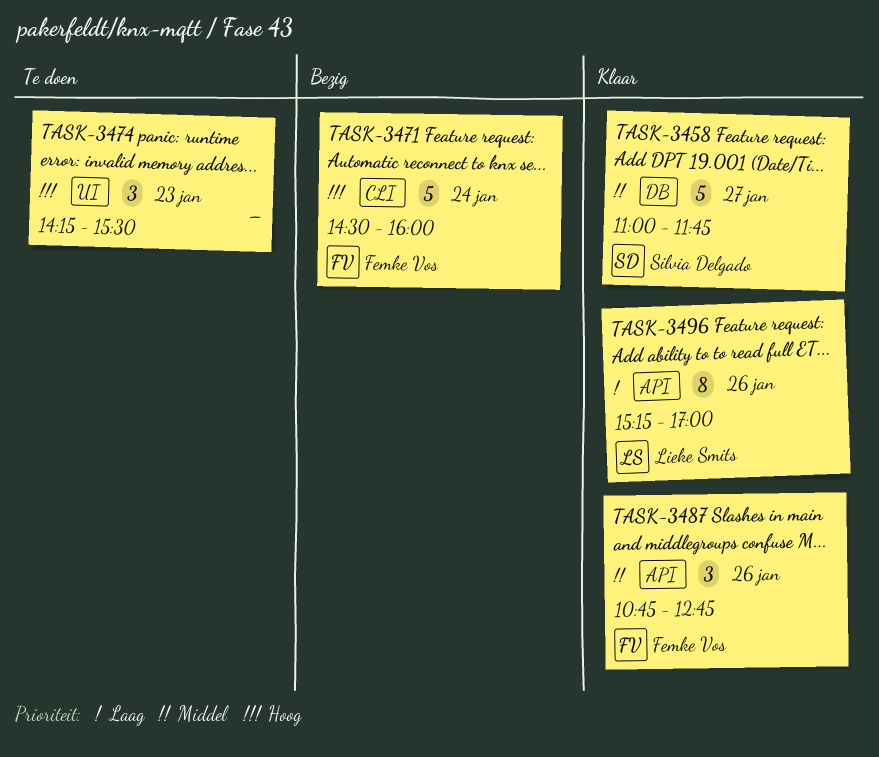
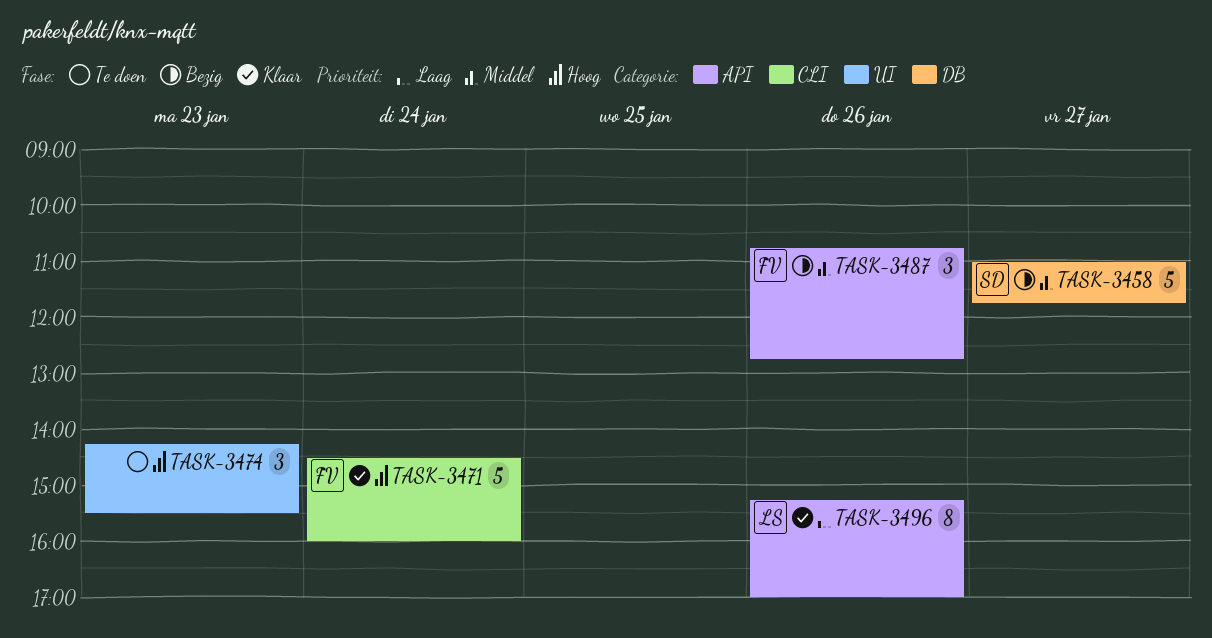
TASK-3458, status: Klaar -> Bezig
TASK-3471, status: Bezig -> Klaar
TASK-3487, status: Klaar -> Bezig

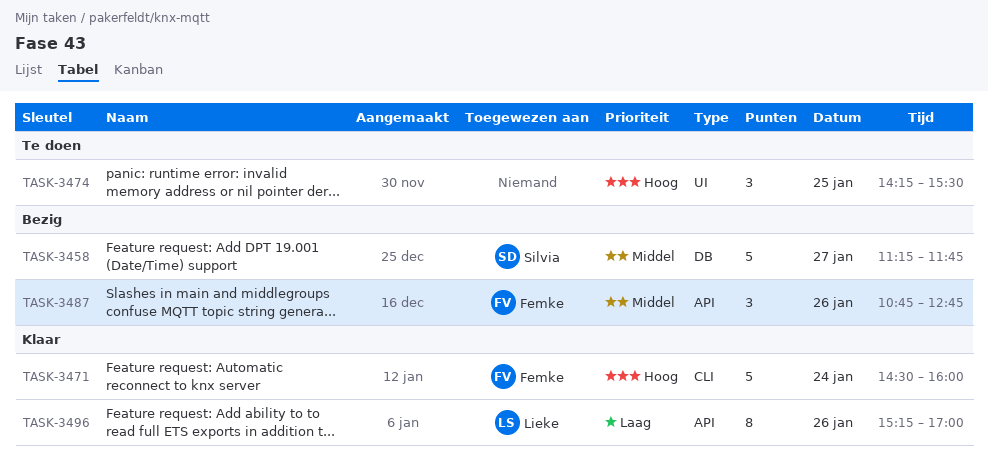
TASK-3458, begins: 11:00 -> 11:15
TASK-3474, day: Jan 23 -> Jan 25

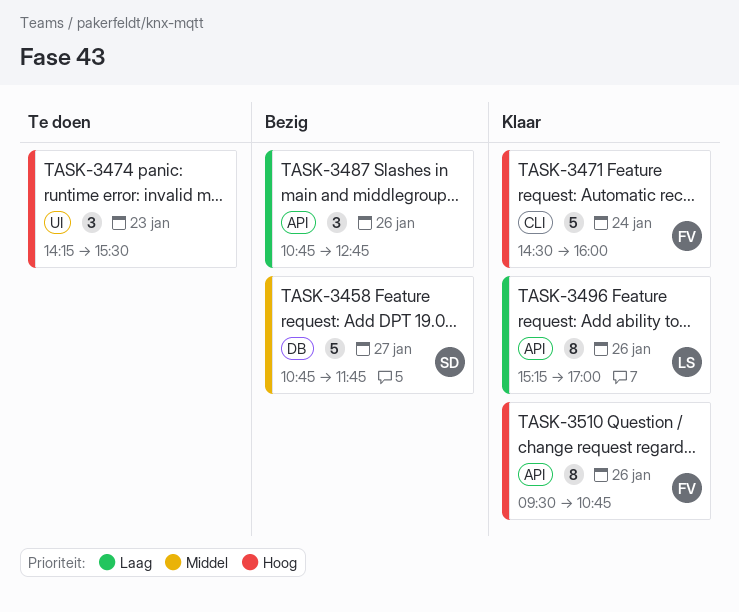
TASK-3458, begins: 11:15 -> 10:45
TASK-3474, day: Jan 25 -> Jan 23
TASK-3487, owner: Femke -> none
TASK-3487, priority: Middel -> Laag
TASK-3510: none -> present

